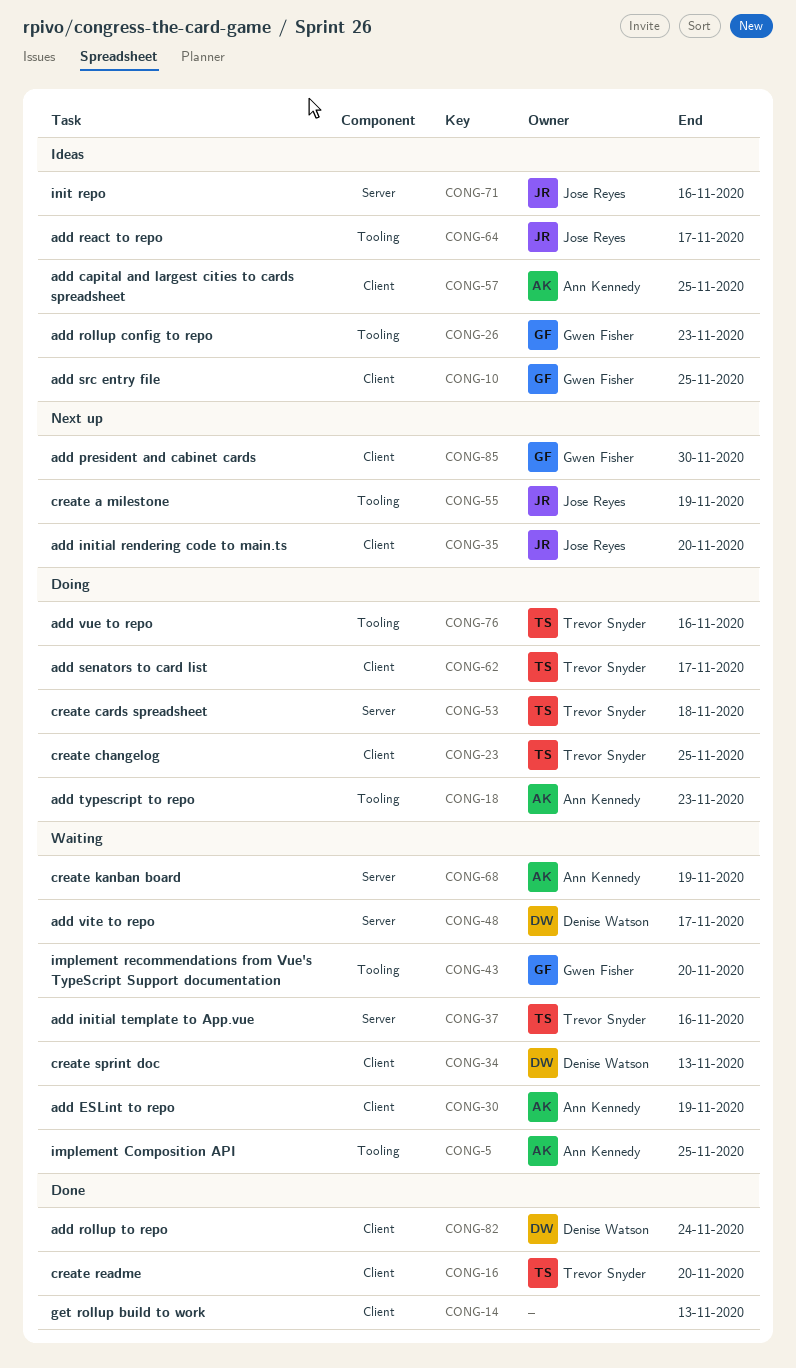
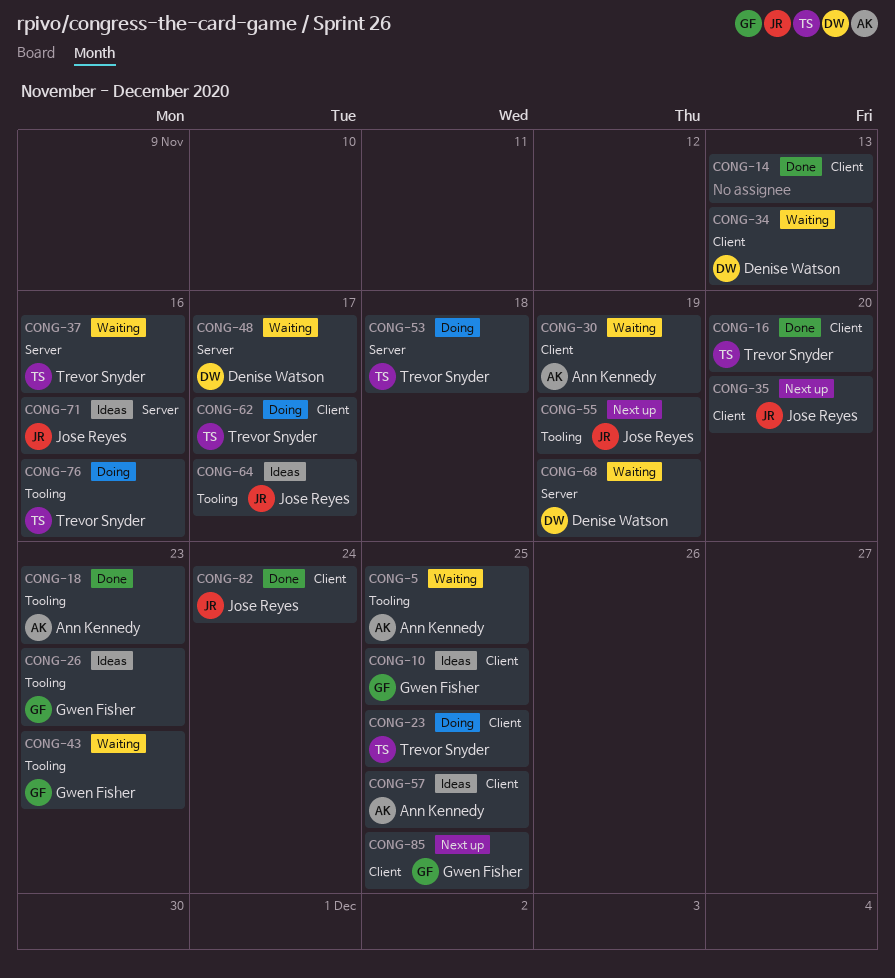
CONG-18, status: Doing -> Done
CONG-43, due: Nov 20 -> Nov 23
CONG-68, owner: Ann Kennedy -> Denise Watson
CONG-82, owner: Denise Watson -> Jose Reyes
CONG-85, due: Nov 30 -> Nov 25

